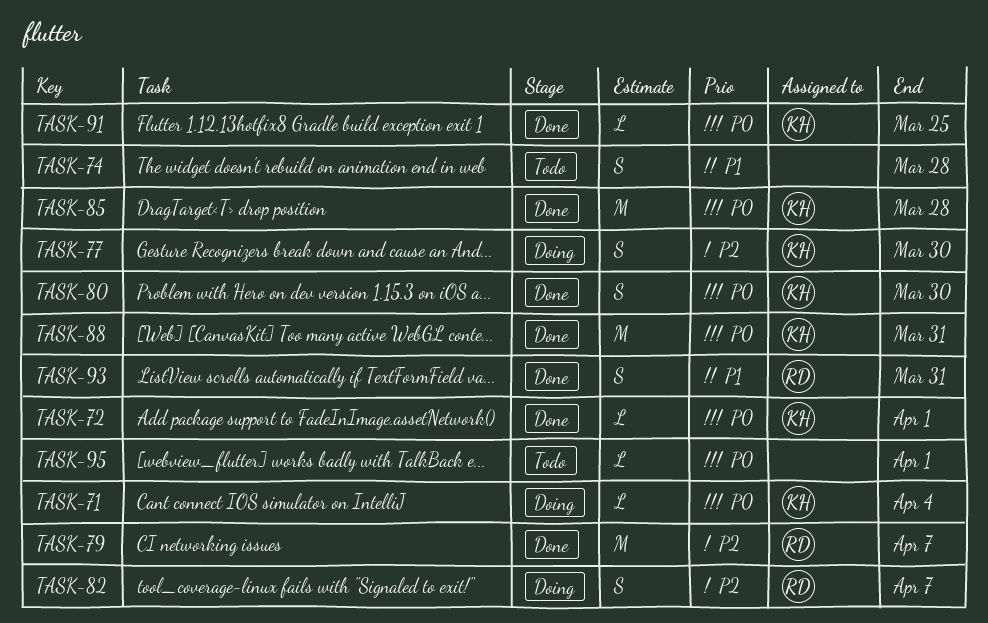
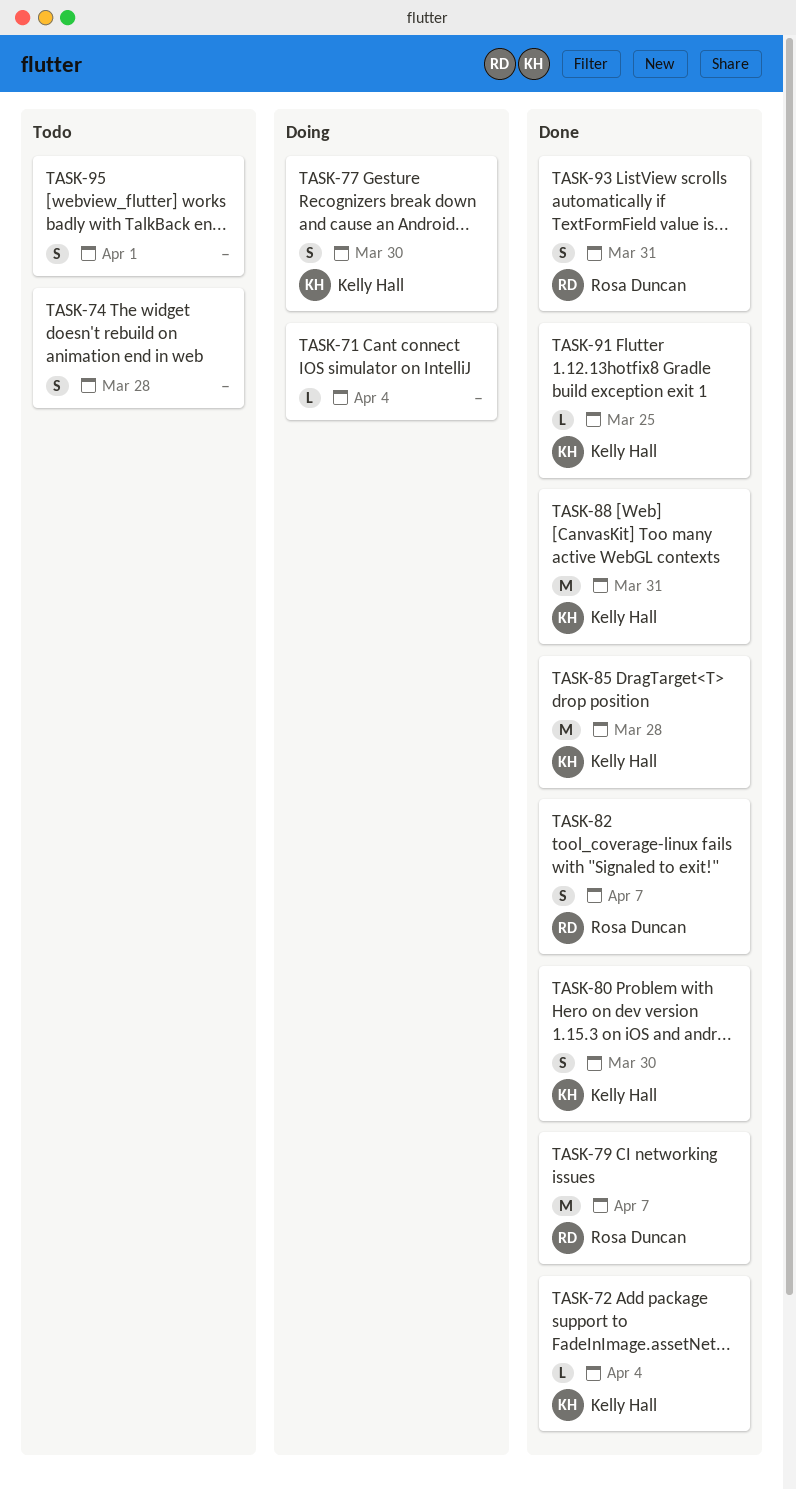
TASK-71, owner: Kelly Hall -> none
TASK-72, due: Apr 1 -> Apr 4
TASK-82, status: Doing -> Done
TASK-95, estimate: L -> S

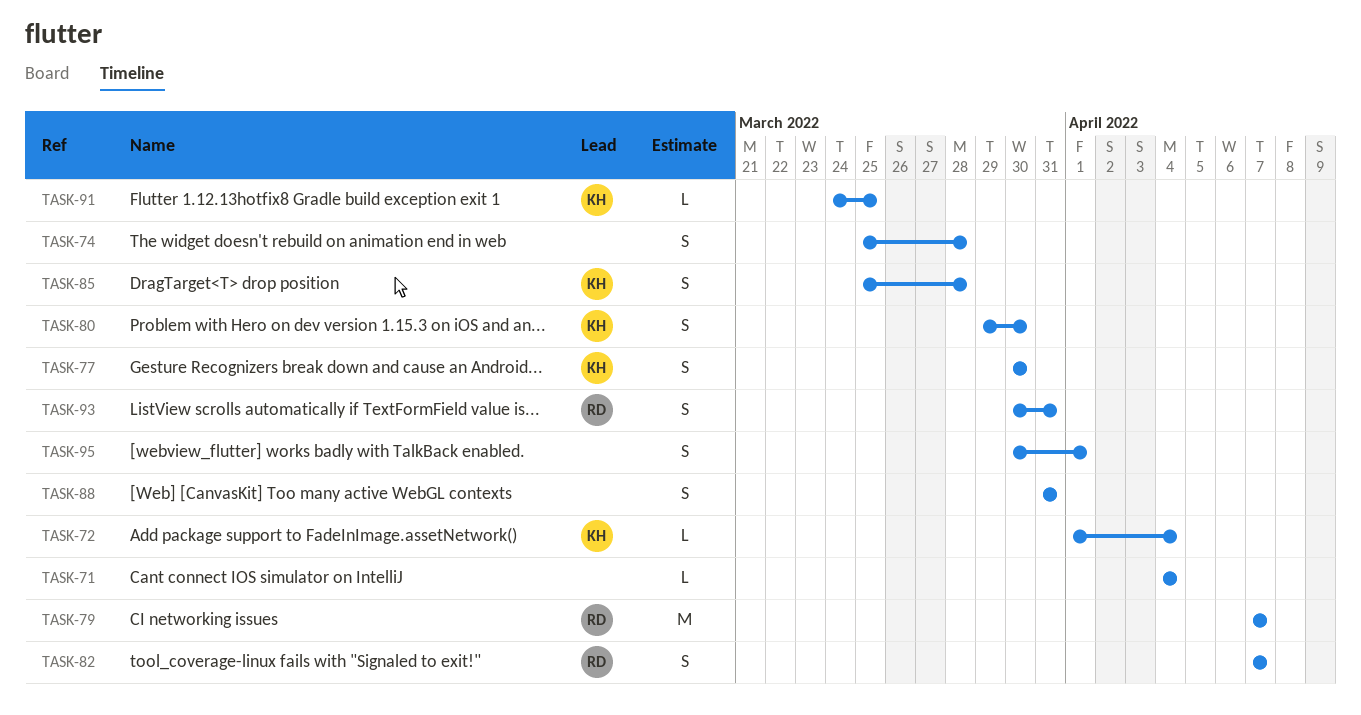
TASK-85, estimate: M -> S
TASK-88, owner: Kelly Hall -> none
TASK-88, estimate: M -> S

